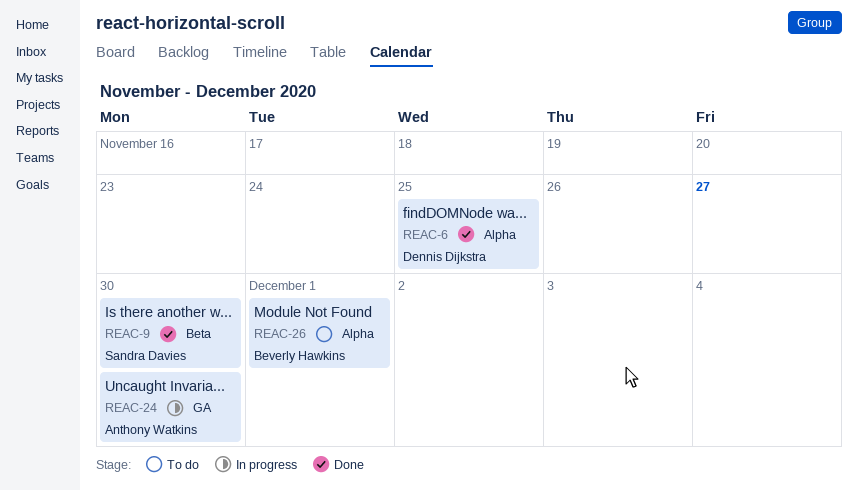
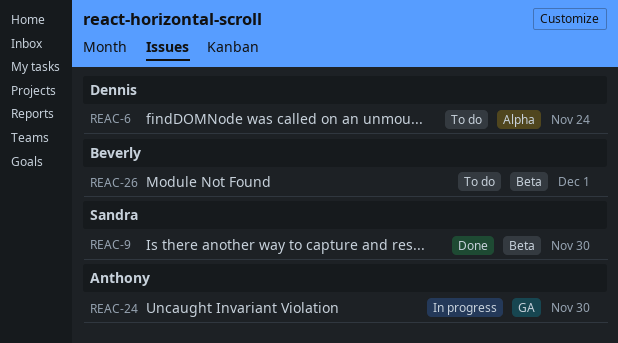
REAC-6, status: Done -> To do
REAC-6, due: Nov 25 -> Nov 24
REAC-26, label: Alpha -> Beta

